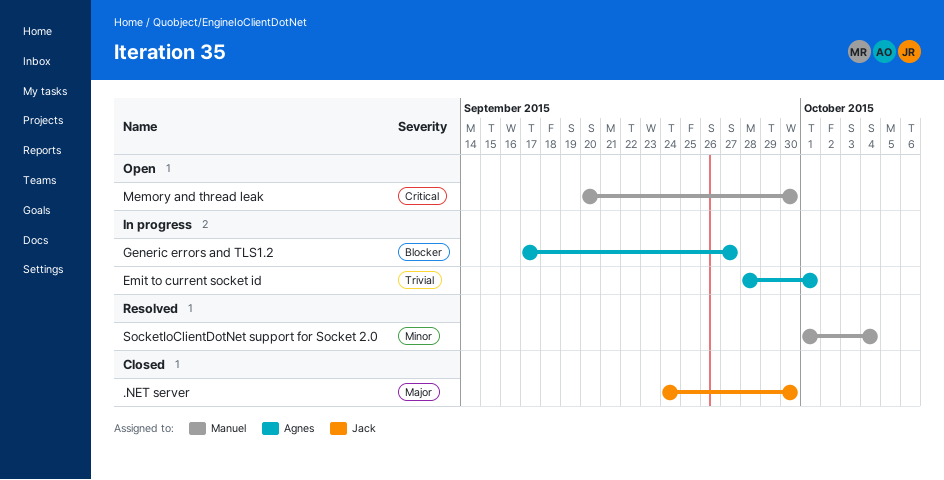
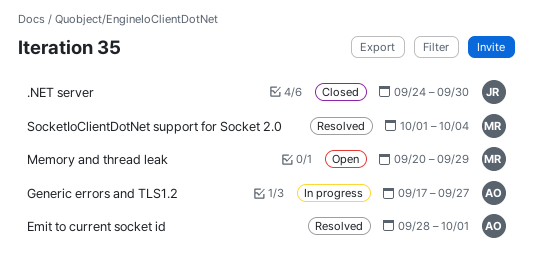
Emit to current socket id, status: In progress -> Resolved
Memory and thread leak, due: Sep 30 -> Sep 29

